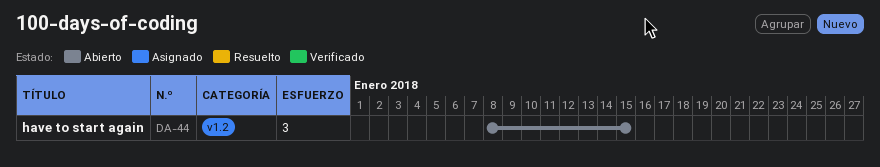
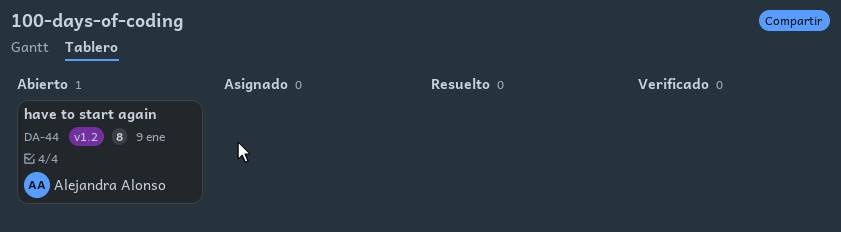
DA-44, estimate: 3 -> 8
DA-44, due: Jan 15 -> Jan 9

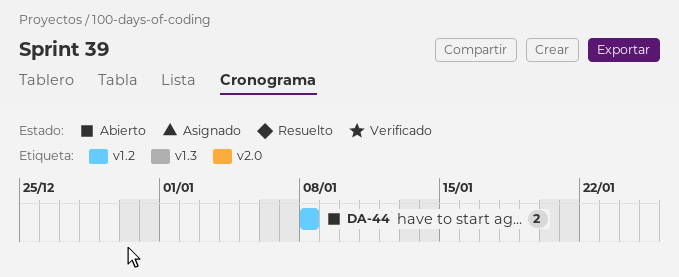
DA-44, estimate: 8 -> 2
DA-44, due: Jan 9 -> Jan 8

